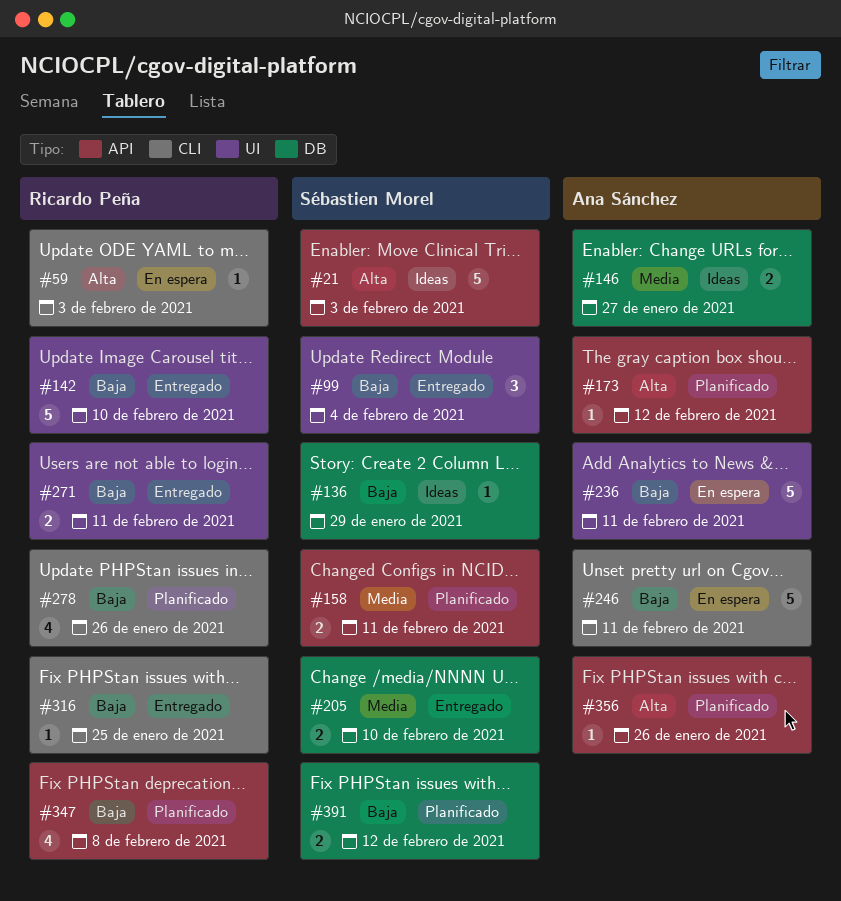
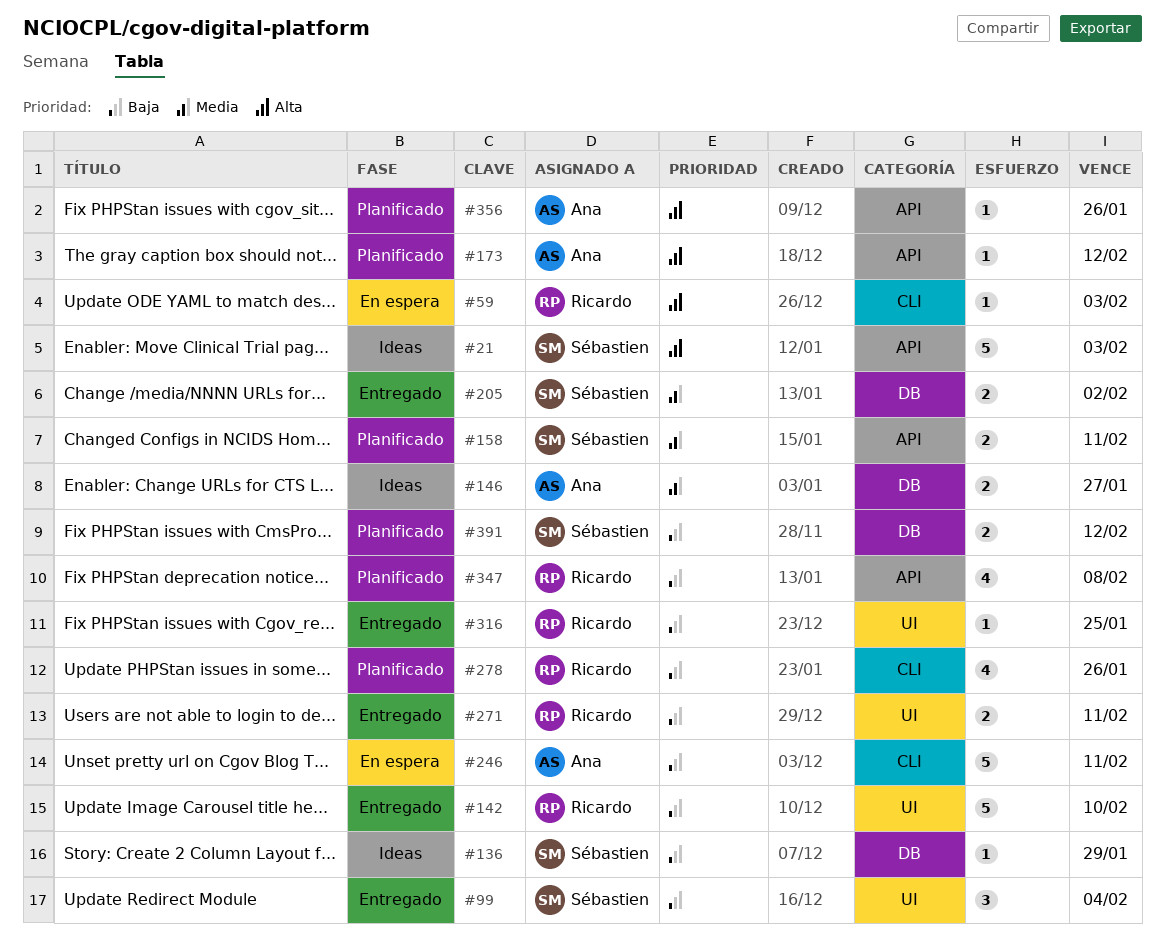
#205, due: Feb 10 -> Feb 2
#236: present -> none
#316, label: CLI -> UI

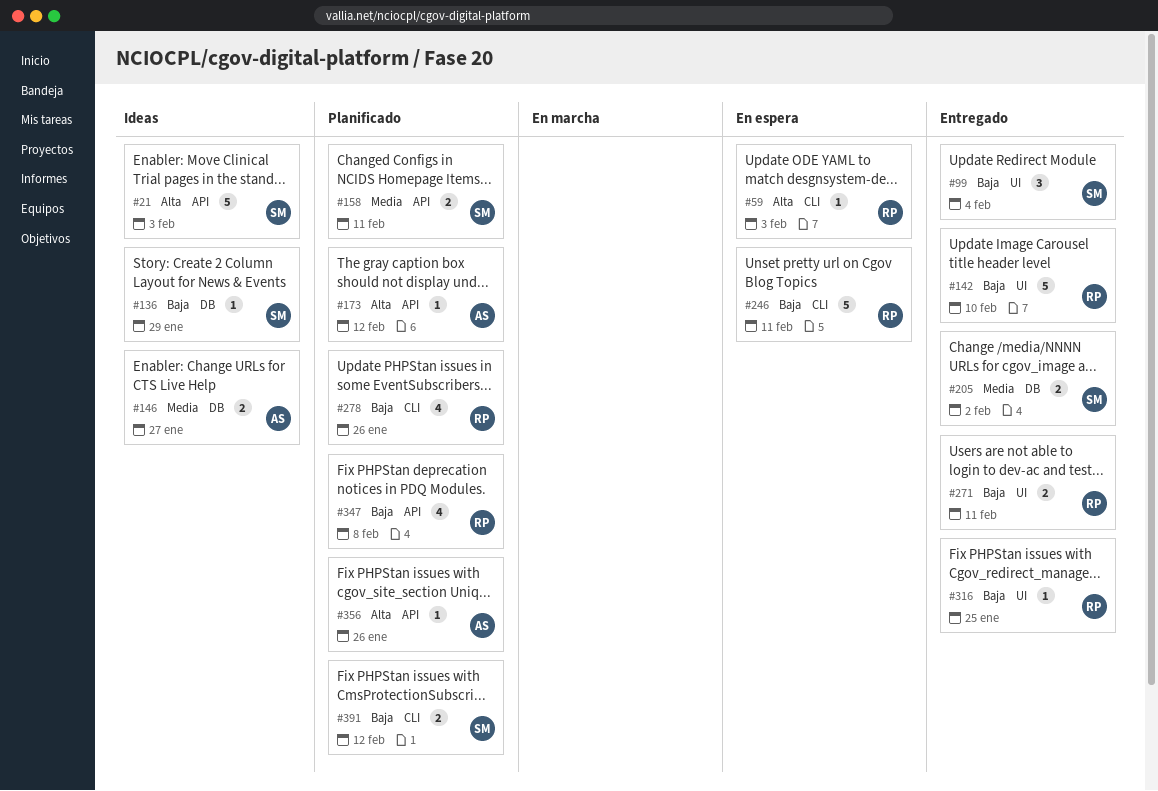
#246, owner: Ana -> Ricardo
#391, label: DB -> CLI

